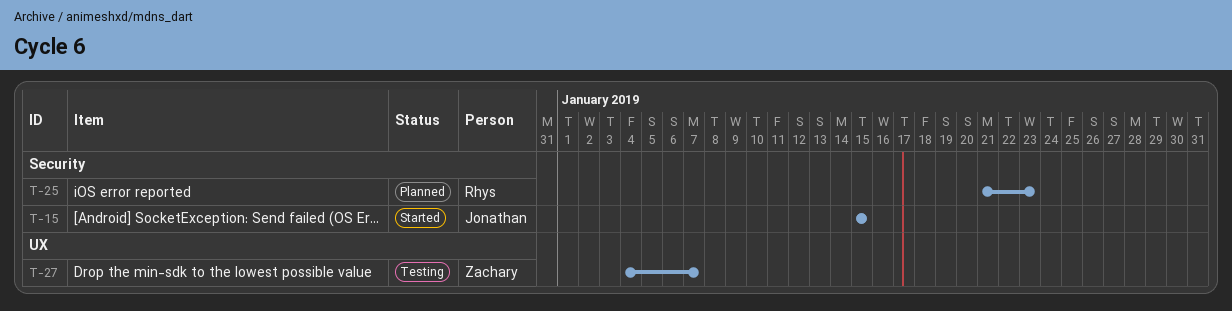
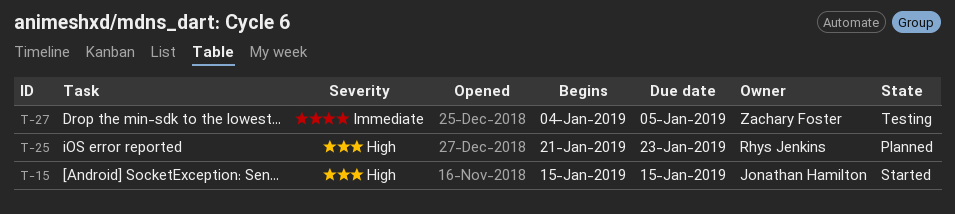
T-27, due: Jan 7 -> Jan 5

